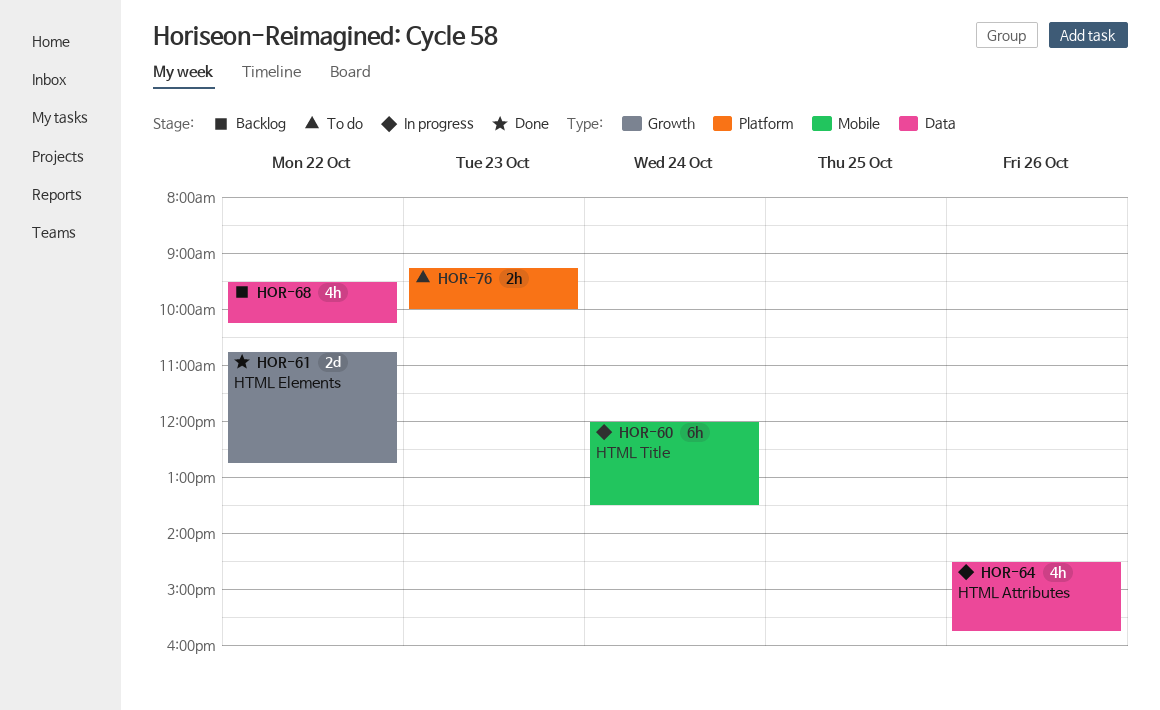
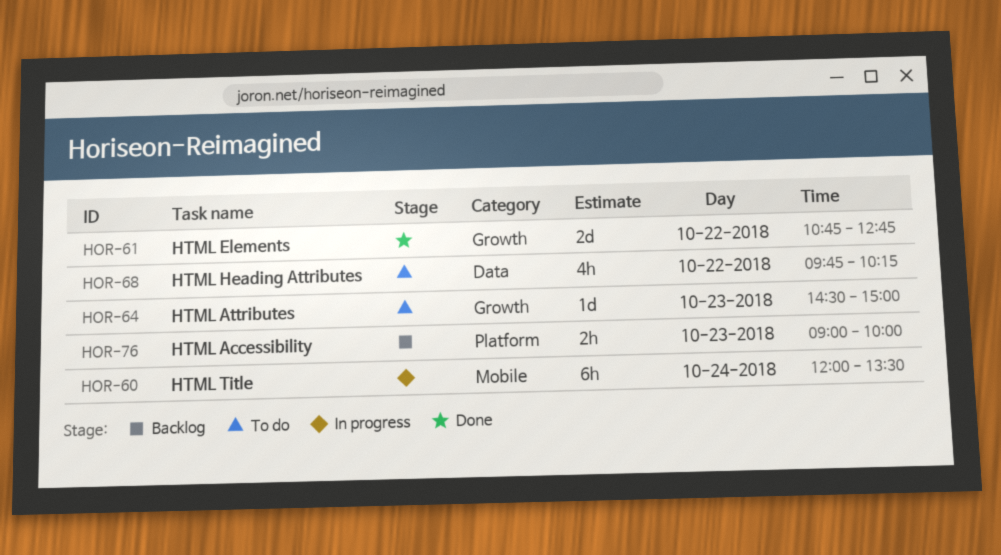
HOR-64, status: In progress -> To do
HOR-64, label: Data -> Growth
HOR-64, estimate: 4h -> 1d
HOR-64, day: Oct 26 -> Oct 23
HOR-64, ends: 15:45 -> 15:00
HOR-68, status: Backlog -> To do
HOR-68, begins: 09:30 -> 09:45
HOR-76, status: To do -> Backlog
HOR-76, begins: 09:15 -> 09:00

